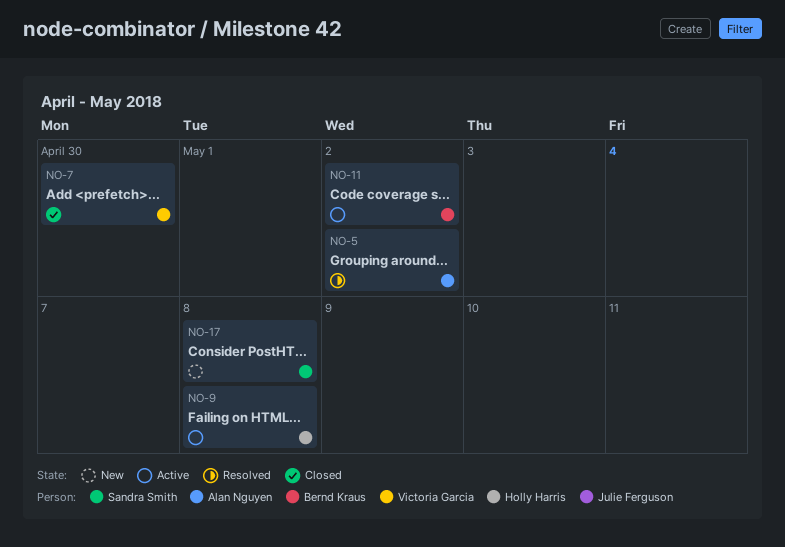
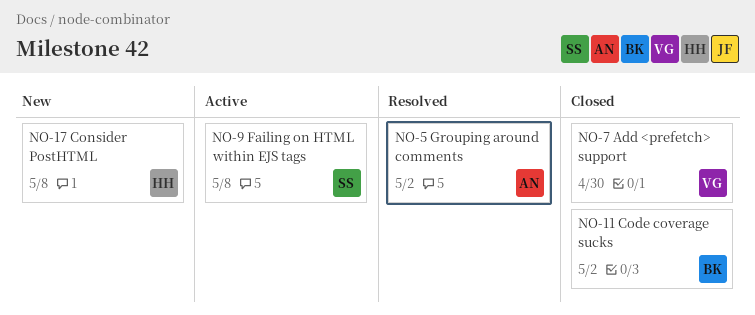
NO-9, owner: Holly Harris -> Sandra Smith
NO-11, status: Active -> Closed
NO-17, owner: Sandra Smith -> Holly Harris

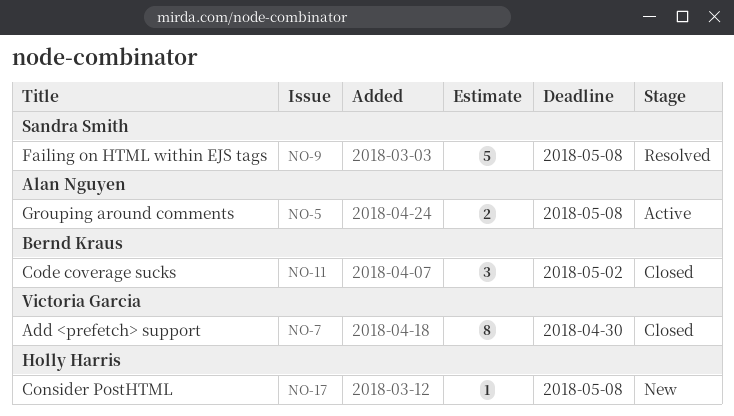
NO-5, status: Resolved -> Active
NO-5, due: May 2 -> May 8
NO-9, status: Active -> Resolved

